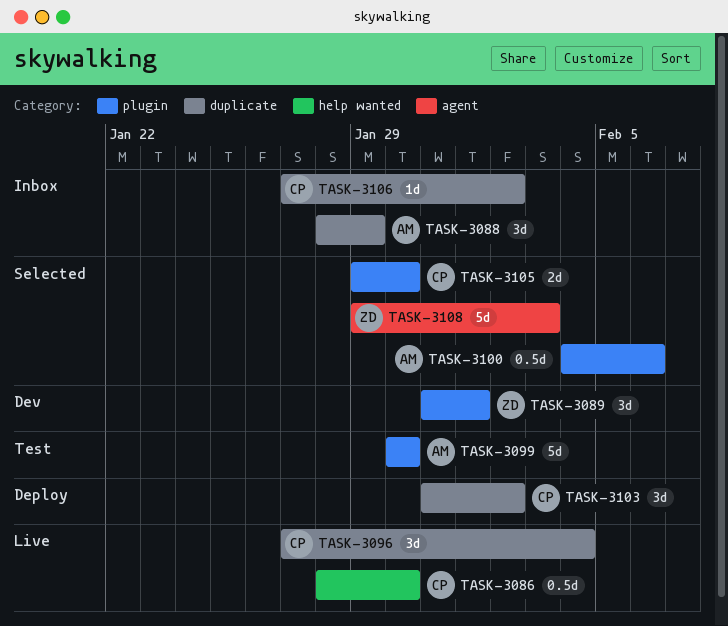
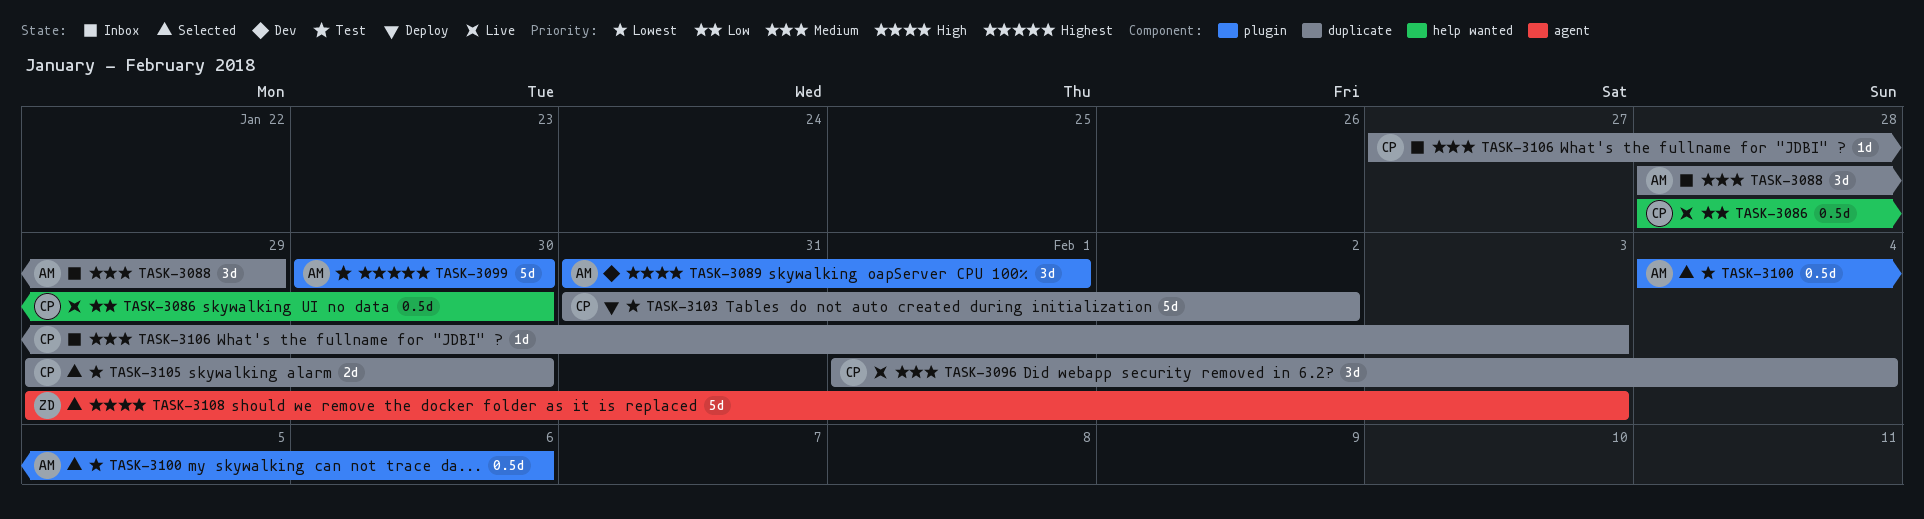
TASK-3089, owner: ZD -> AM
TASK-3096, start: Jan 27 -> Feb 1
TASK-3103, estimate: 3d -> 5d
TASK-3105, label: plugin -> duplicate
TASK-3106, due: Feb 2 -> Feb 3

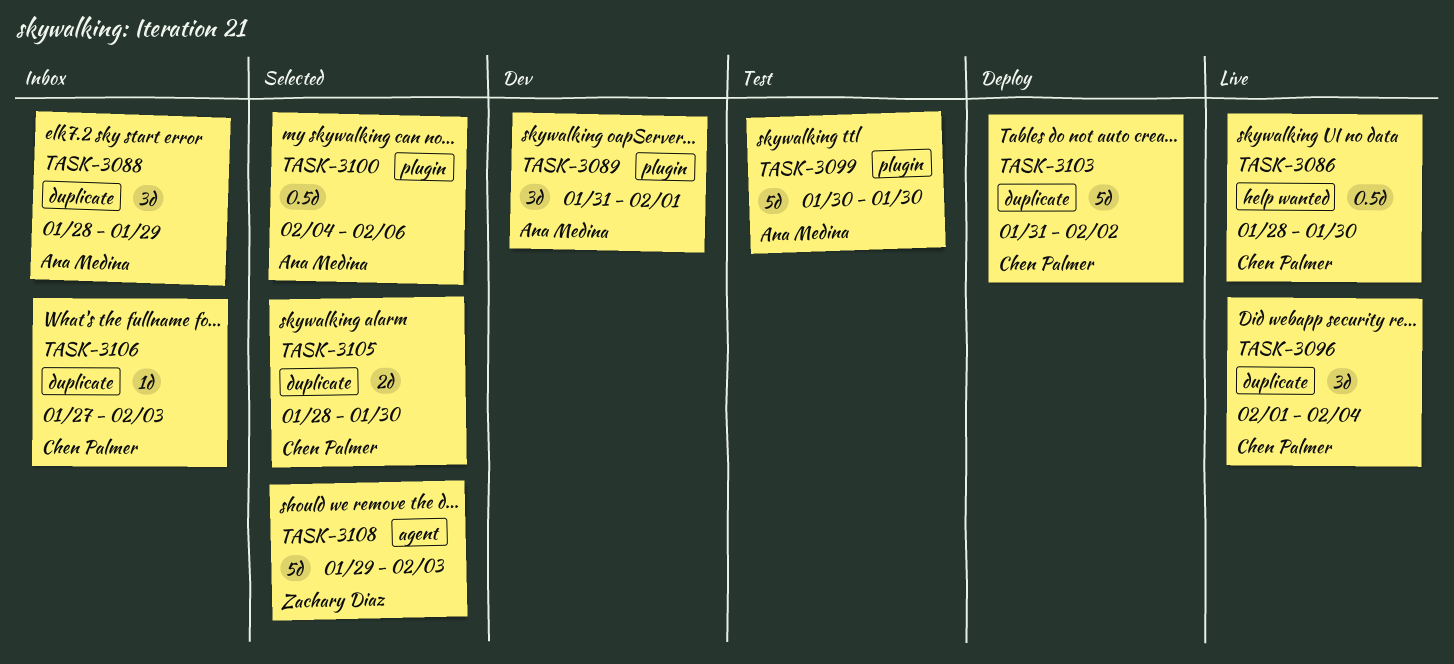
TASK-3105, start: Jan 29 -> Jan 28

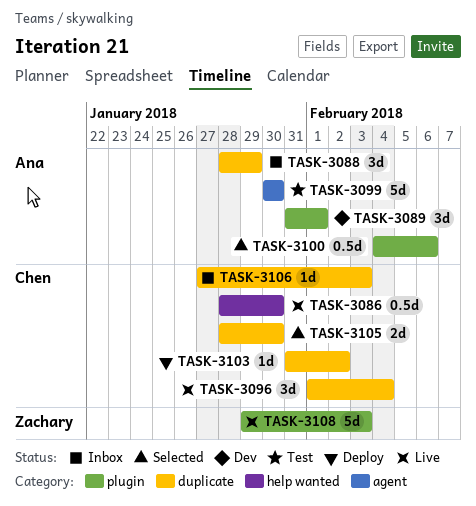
TASK-3099, label: plugin -> agent
TASK-3103, estimate: 5d -> 1d
TASK-3108, status: Selected -> Live
TASK-3108, label: agent -> plugin

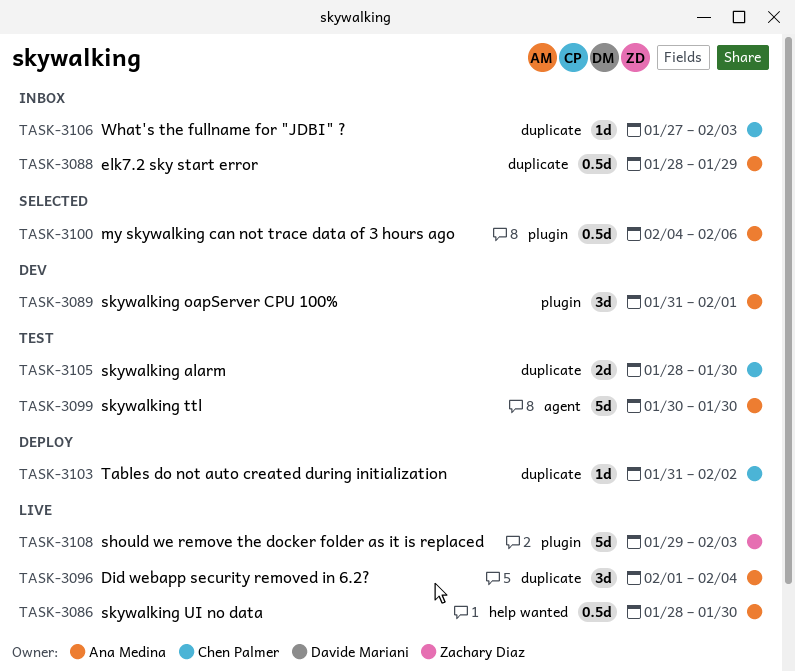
TASK-3086, owner: Chen Palmer -> Ana Medina
TASK-3088, estimate: 3d -> 0.5d
TASK-3096, owner: Chen Palmer -> Ana Medina
TASK-3105, status: Selected -> Test

